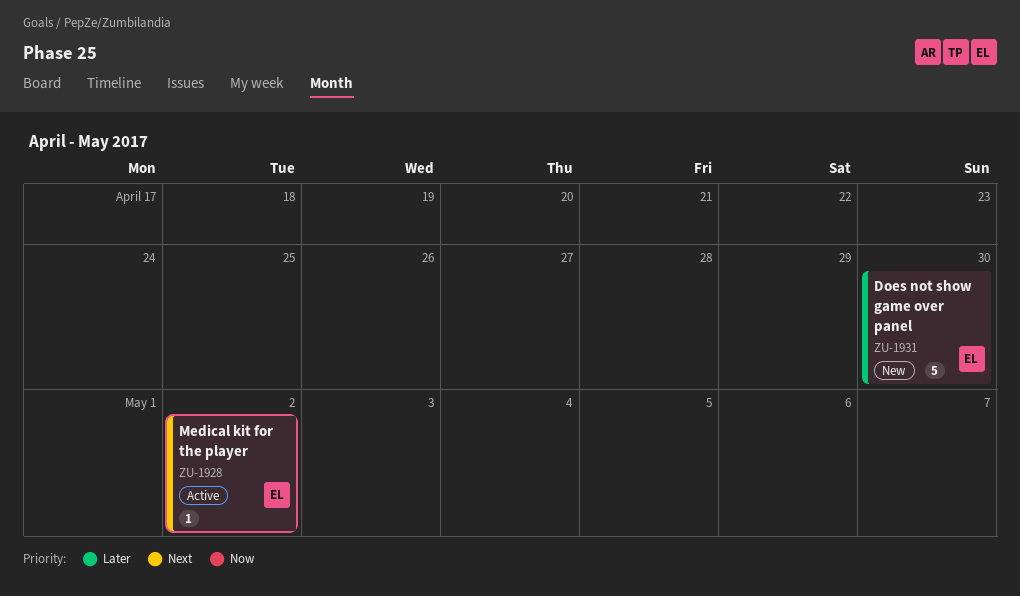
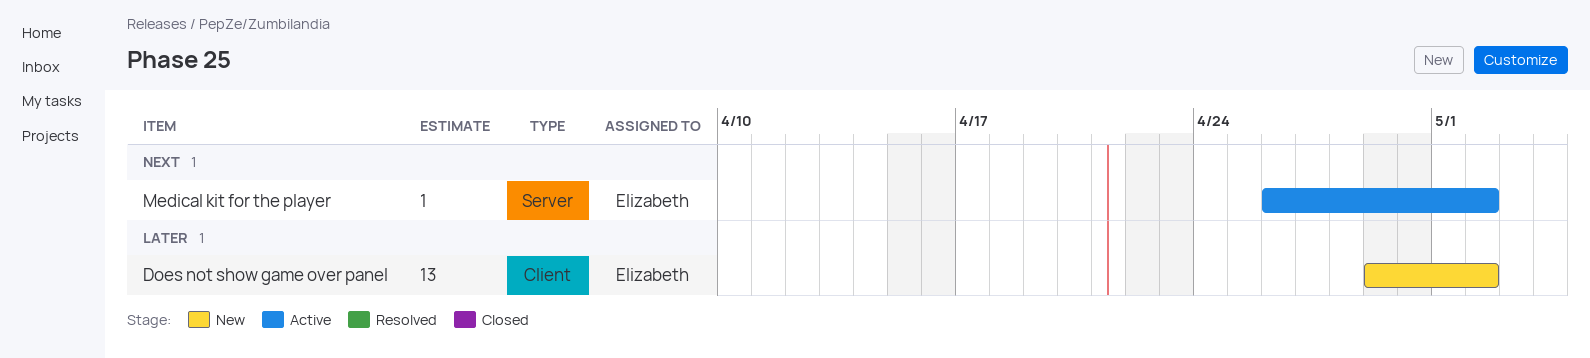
Does not show game over panel, estimate: 5 -> 13
Does not show game over panel, due: Apr 30 -> May 2

